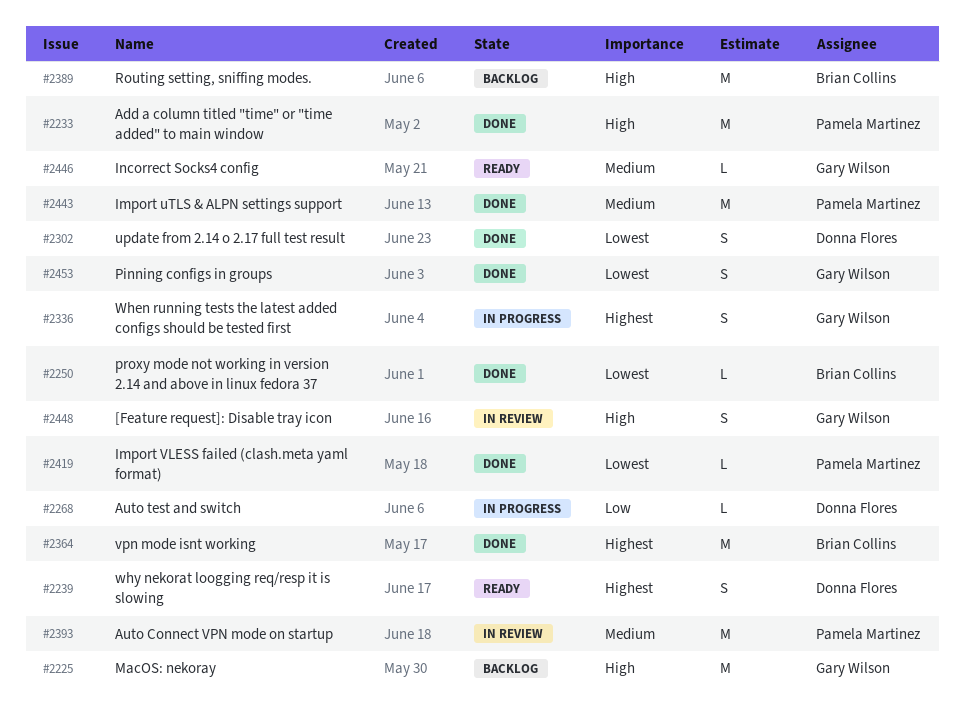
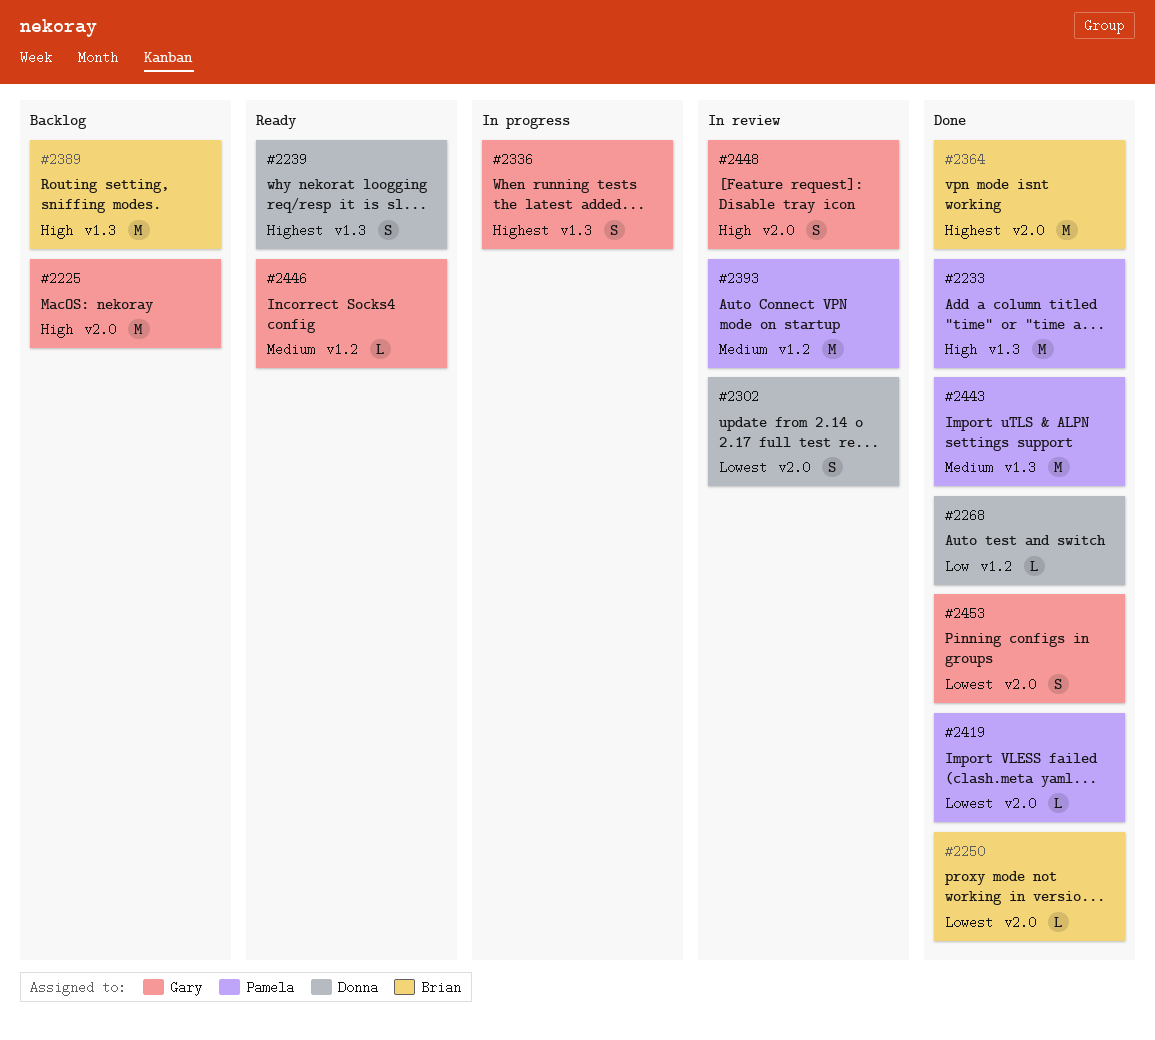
#2268, status: In progress -> Done
#2302, status: Done -> In review

